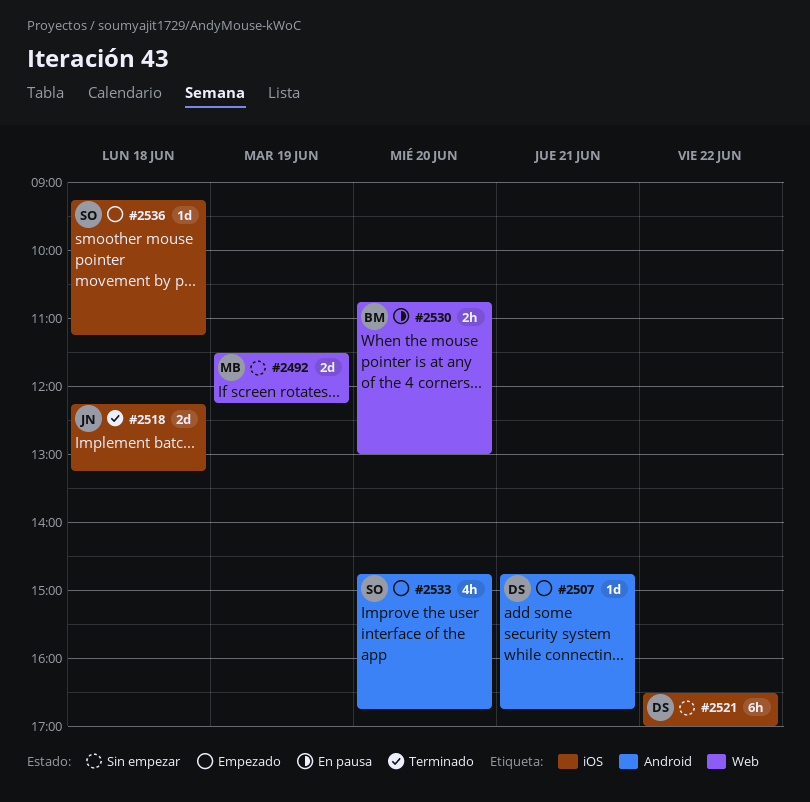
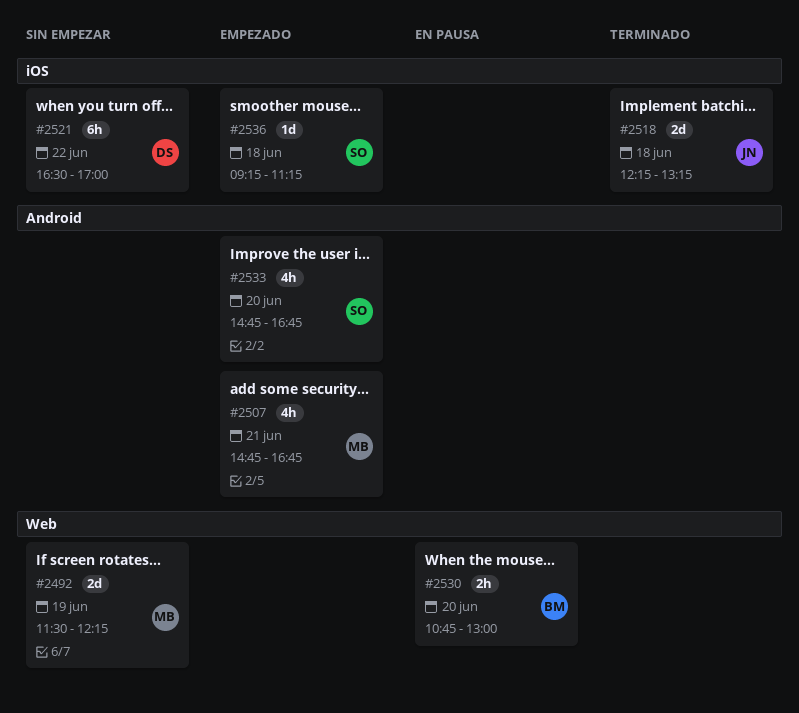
#2507, owner: DS -> MB
#2507, estimate: 1d -> 4h

